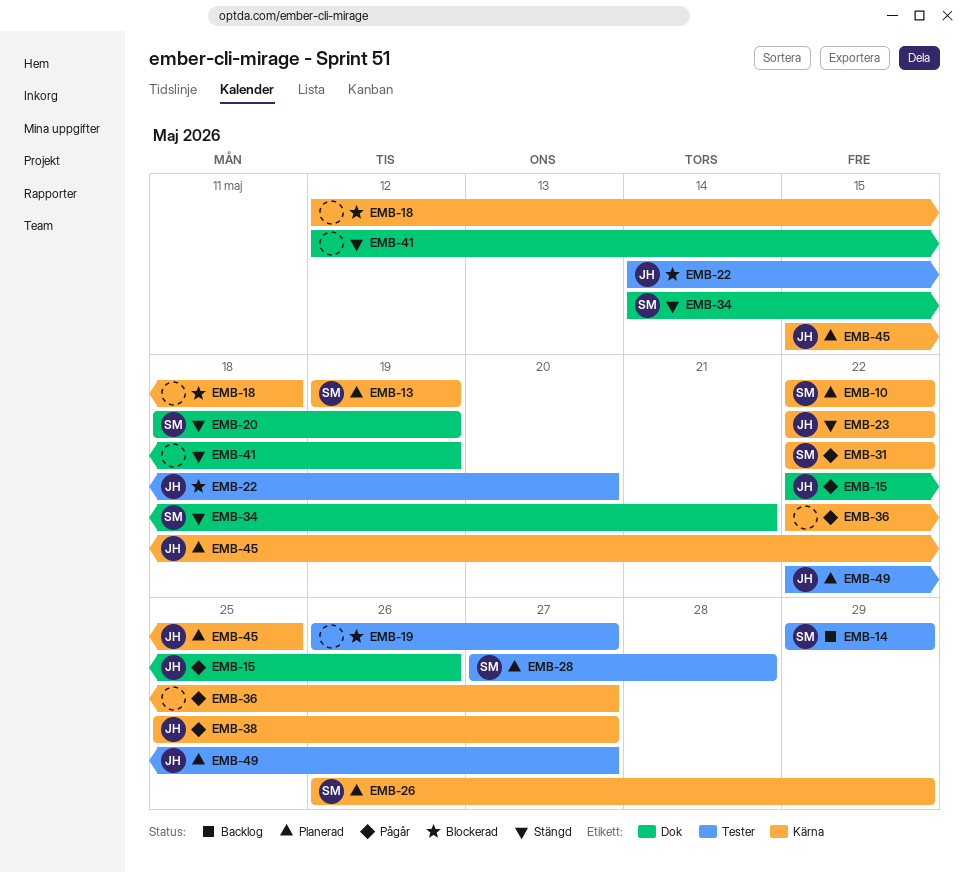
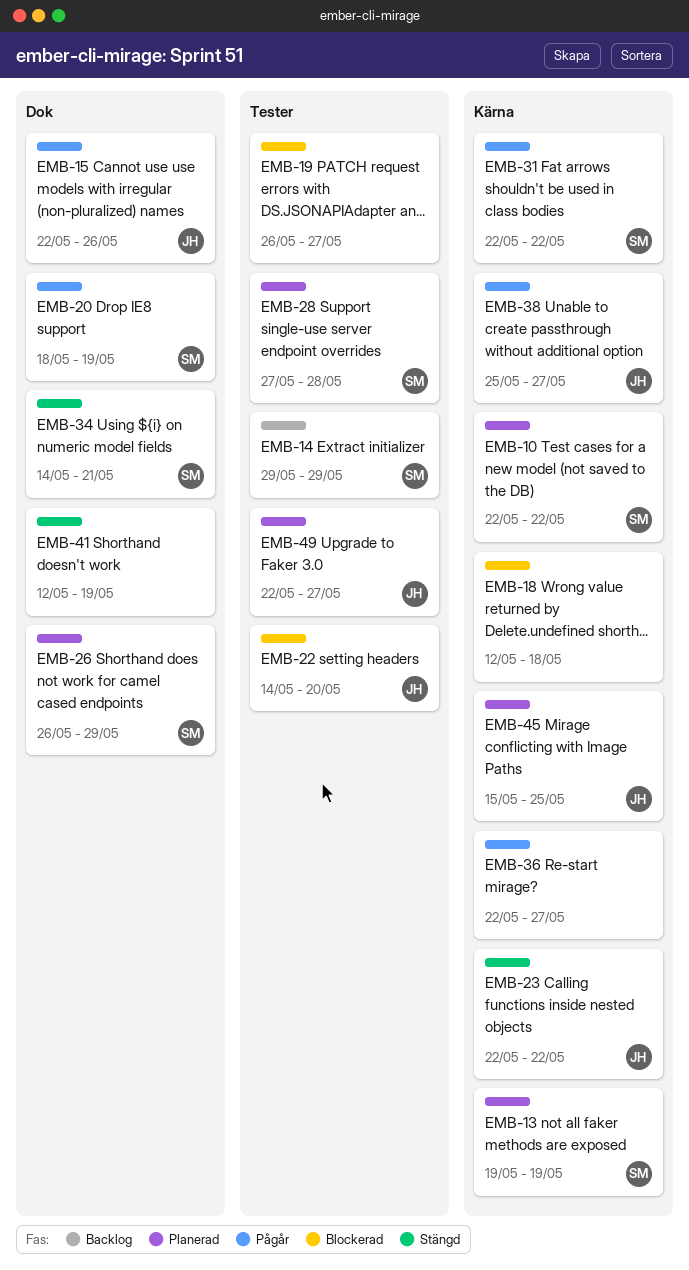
EMB-20, status: Stängd -> Pågår
EMB-26, label: Kärna -> Dok

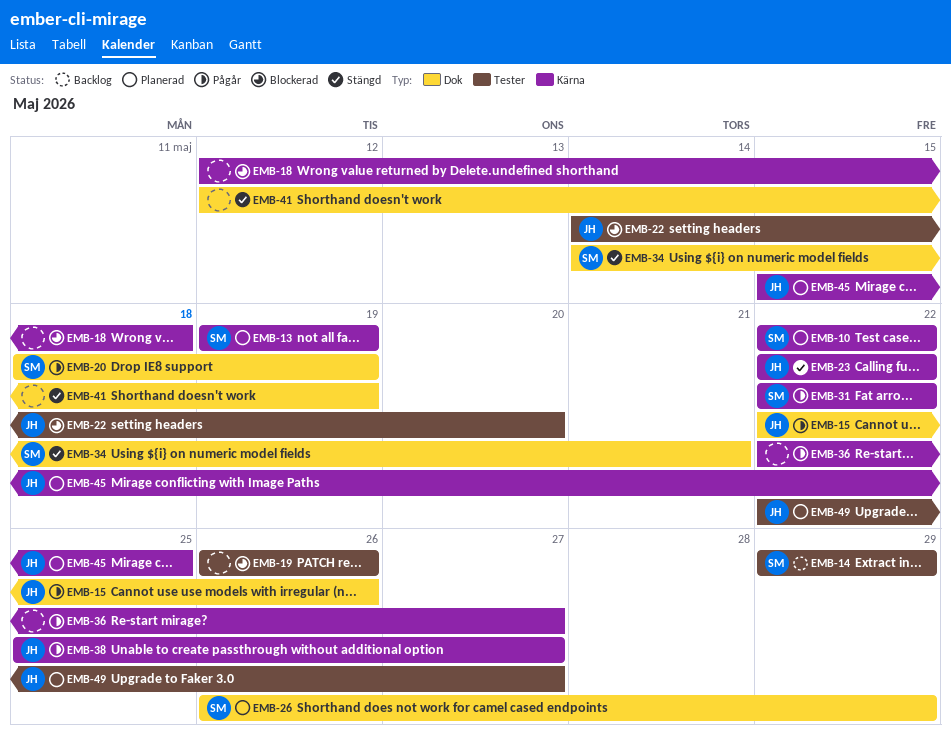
EMB-19, due: May 27 -> May 26
EMB-28: present -> none

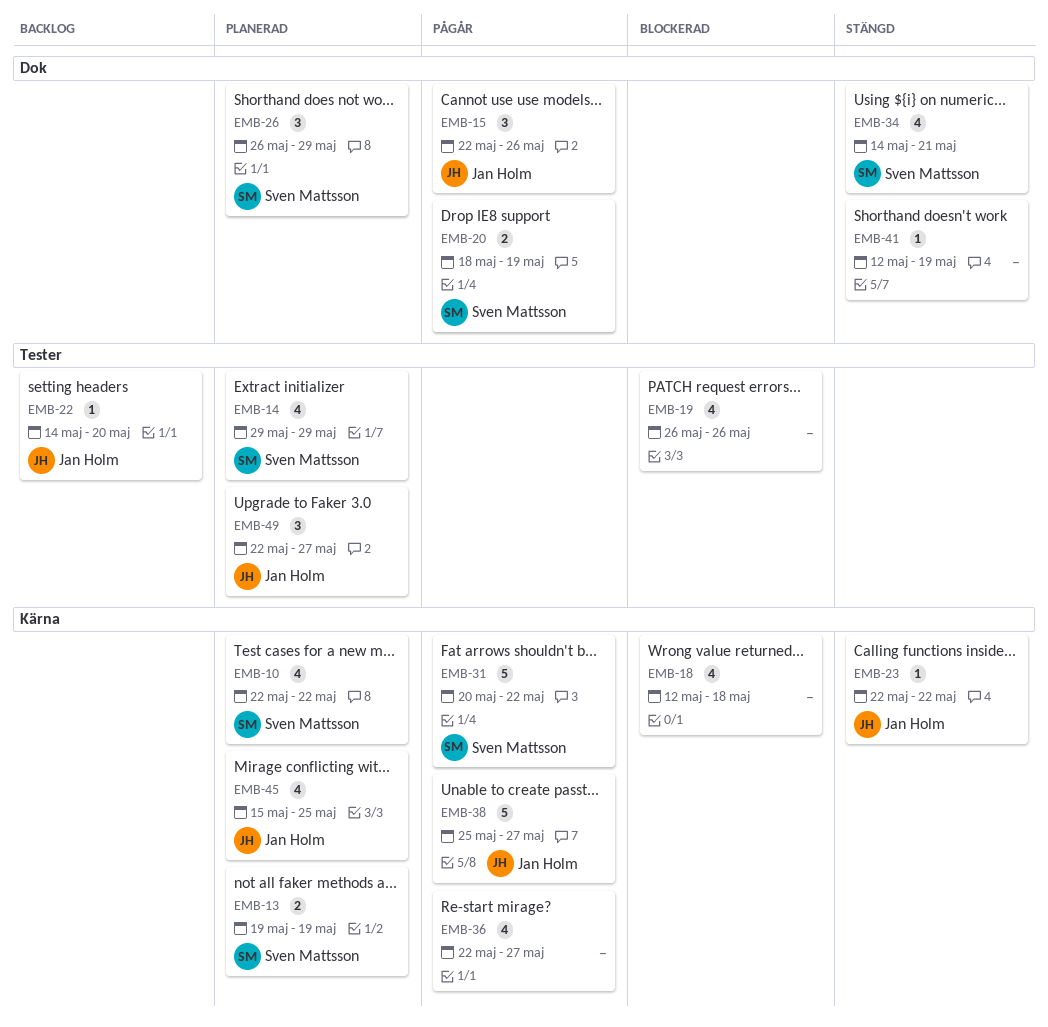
EMB-14, status: Backlog -> Planerad
EMB-22, status: Blockerad -> Backlog
EMB-31, start: May 22 -> May 20

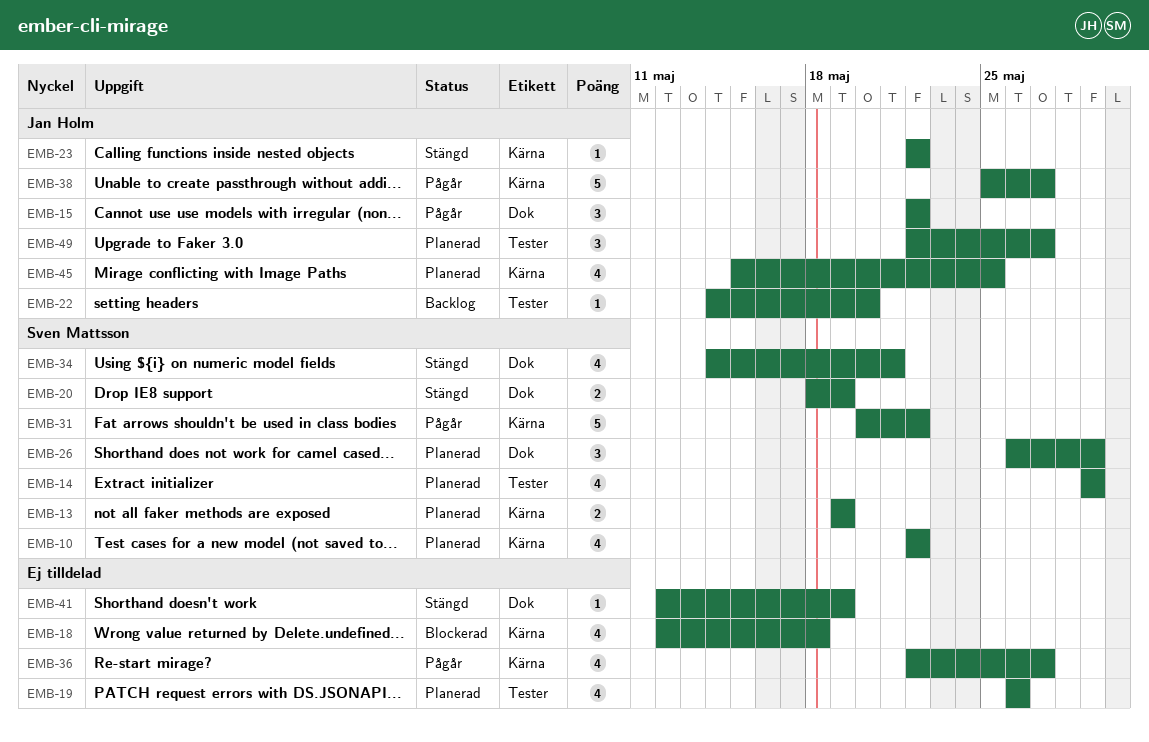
EMB-15, due: May 26 -> May 22
EMB-19, status: Blockerad -> Planerad
EMB-20, status: Pågår -> Stängd

